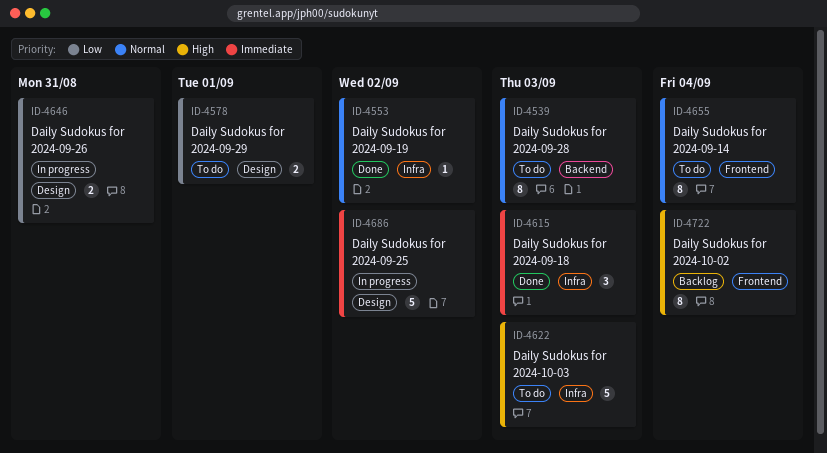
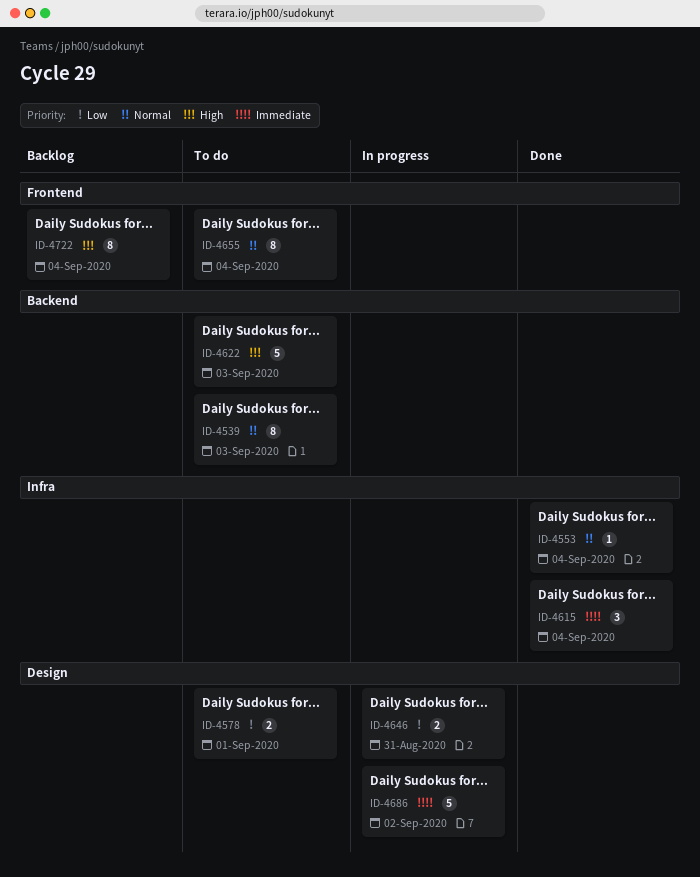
ID-4553, due: Sep 2 -> Sep 4
ID-4615, due: Sep 3 -> Sep 4
ID-4622, label: Infra -> Backend

